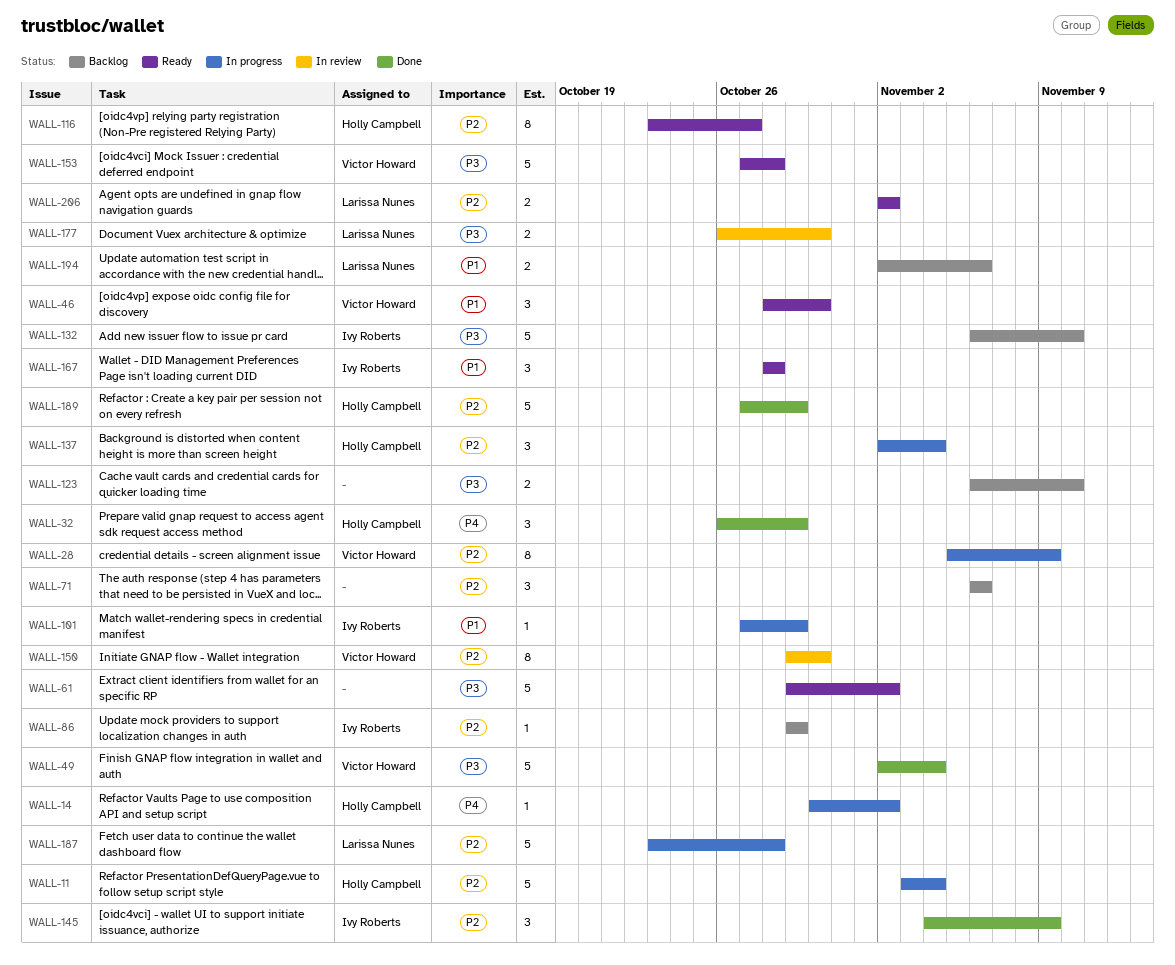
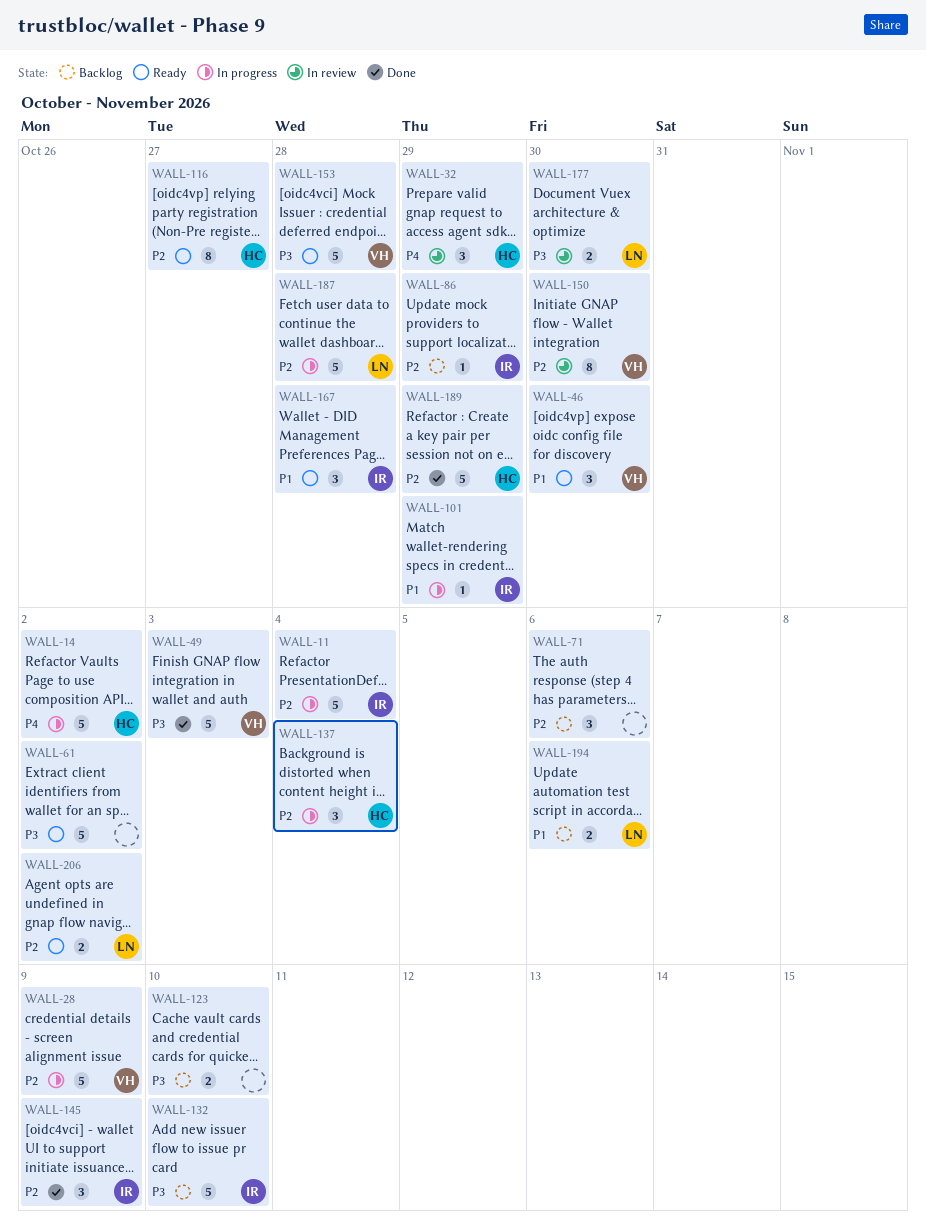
WALL-11, owner: Holly Campbell -> Ivy Roberts
WALL-14, estimate: 1 -> 5
WALL-28, estimate: 8 -> 5
WALL-32, status: Done -> In review
WALL-49, due: Nov 4 -> Nov 3

